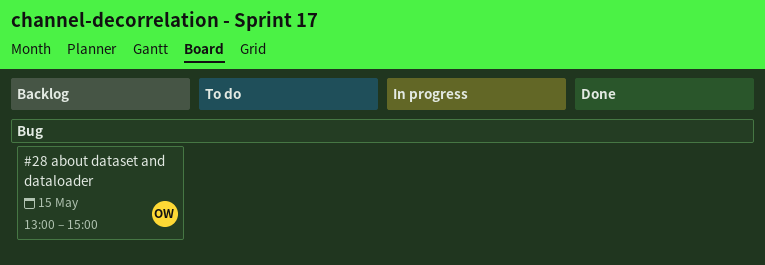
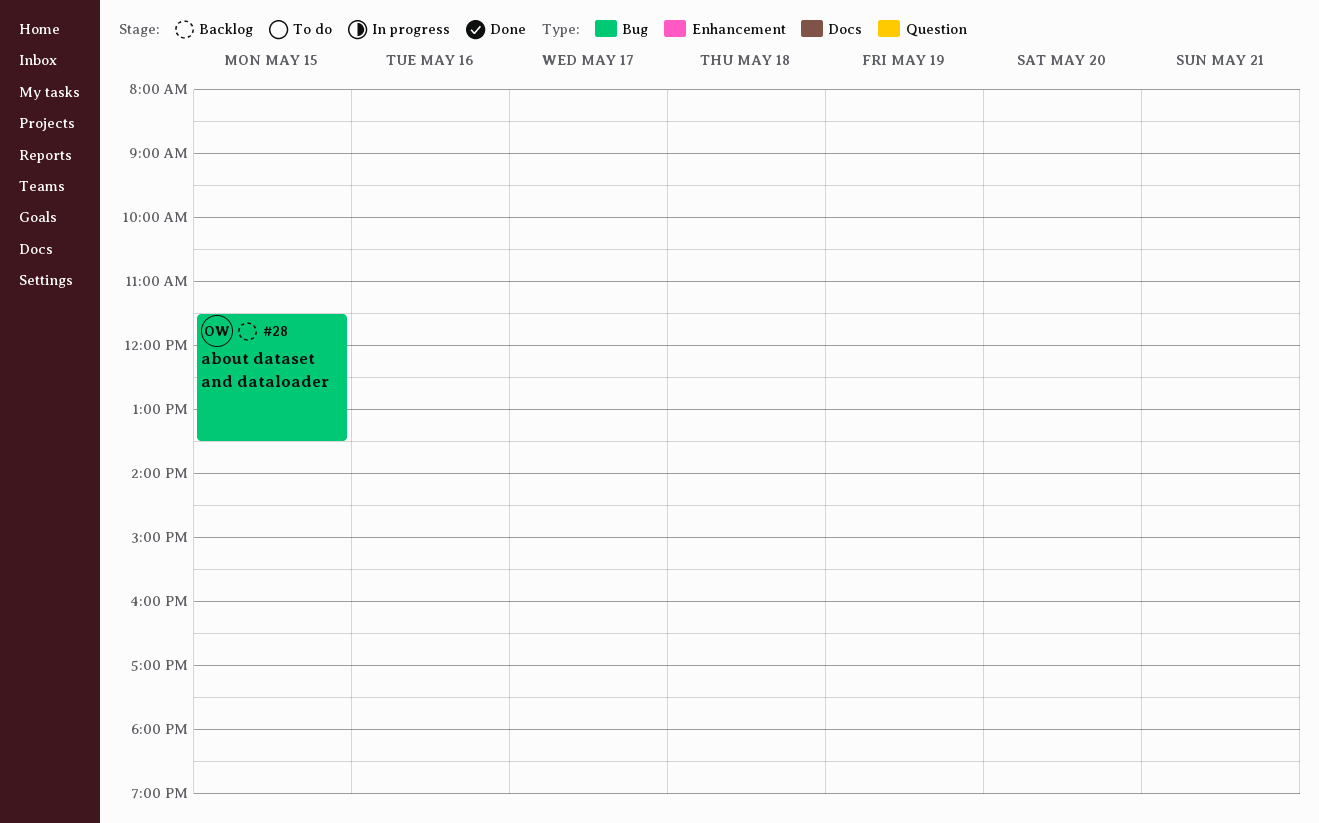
#28, begins: 13:00 -> 11:30
#28, ends: 15:00 -> 13:30

